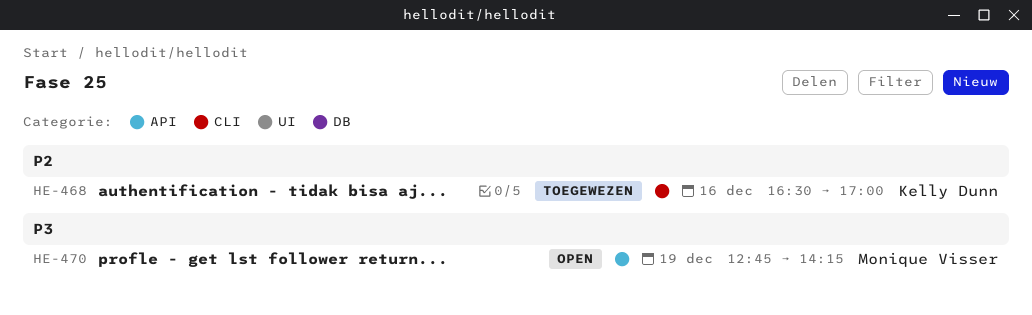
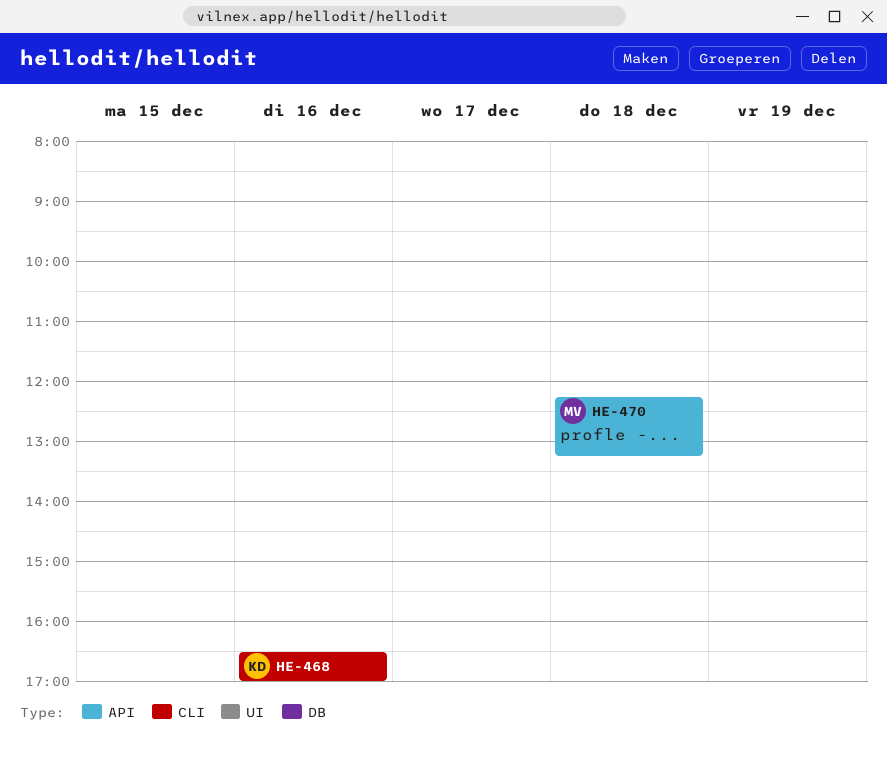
HE-470, day: Dec 19 -> Dec 18
HE-470, begins: 12:45 -> 12:15
HE-470, ends: 14:15 -> 13:15

